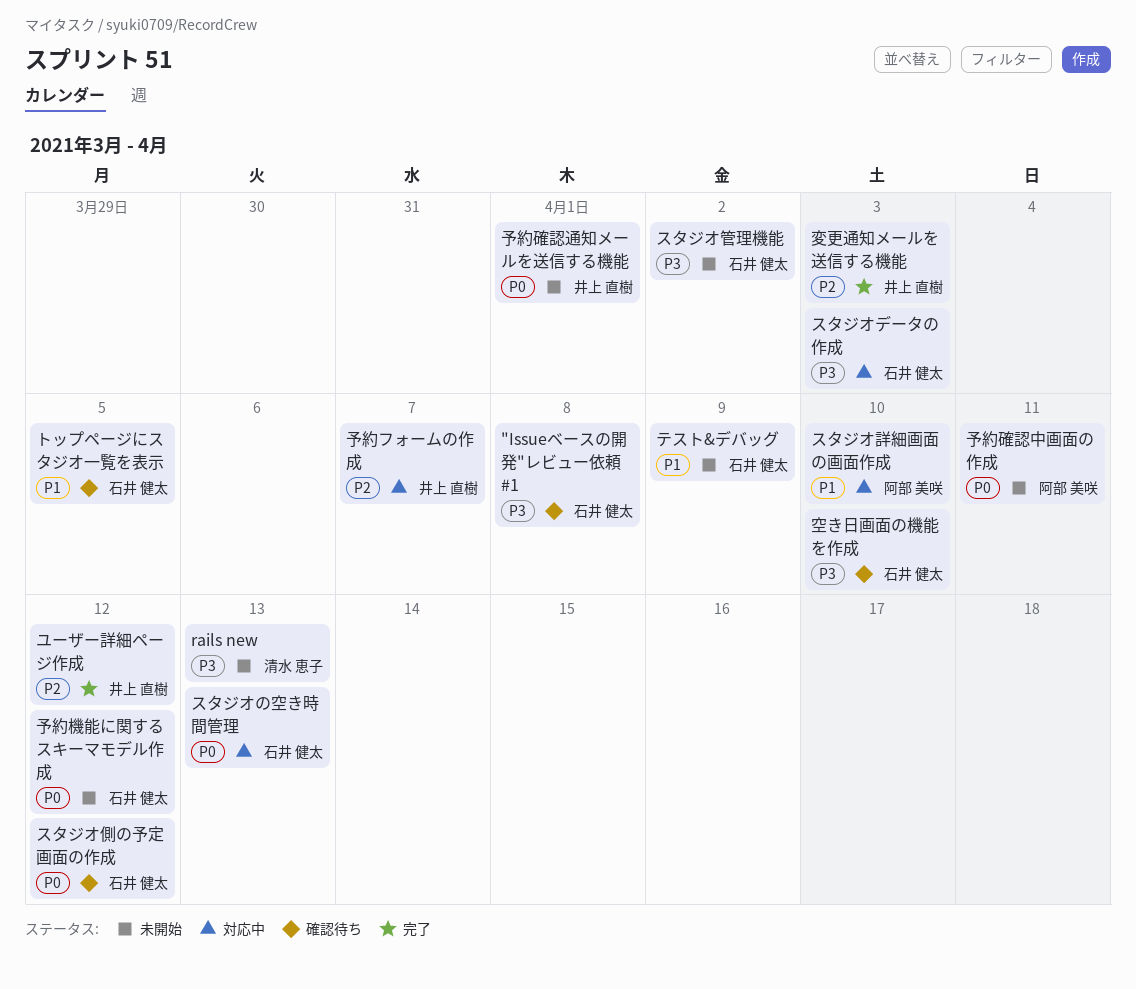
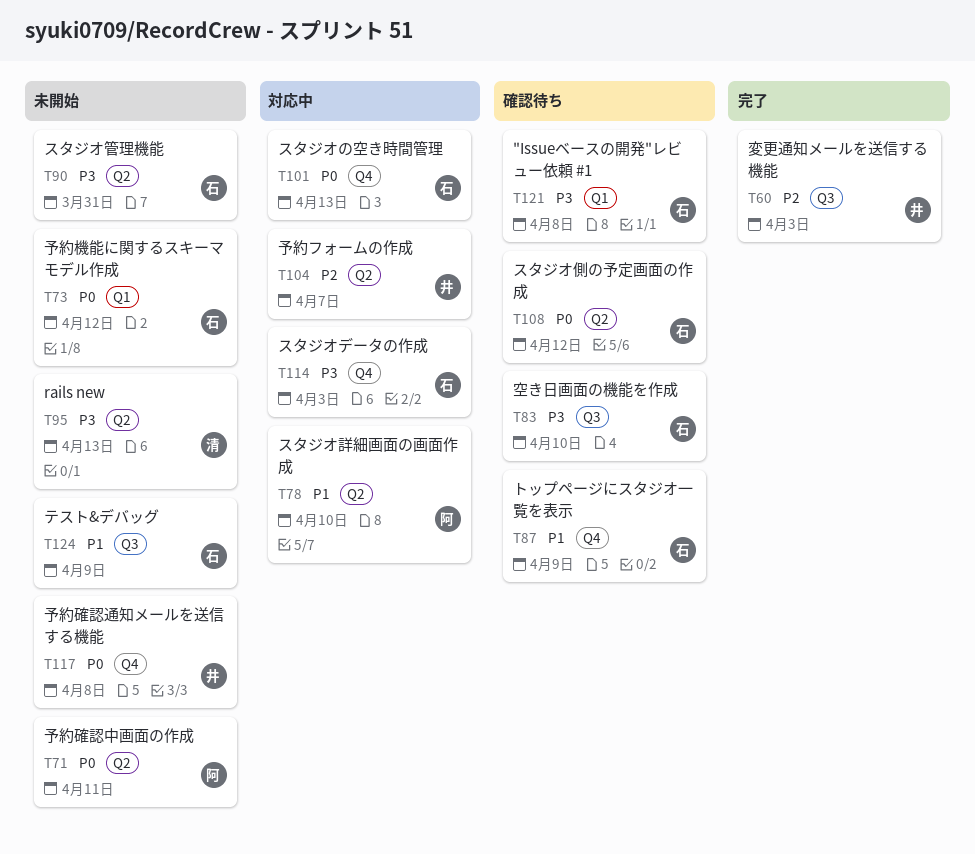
スタジオ管理機能, due: Apr 2 -> Mar 31
トップページにスタジオ一覧を表示, due: Apr 5 -> Apr 9
ユーザー詳細ページ作成: present -> none
予約確認通知メールを送信する機能, due: Apr 1 -> Apr 8

